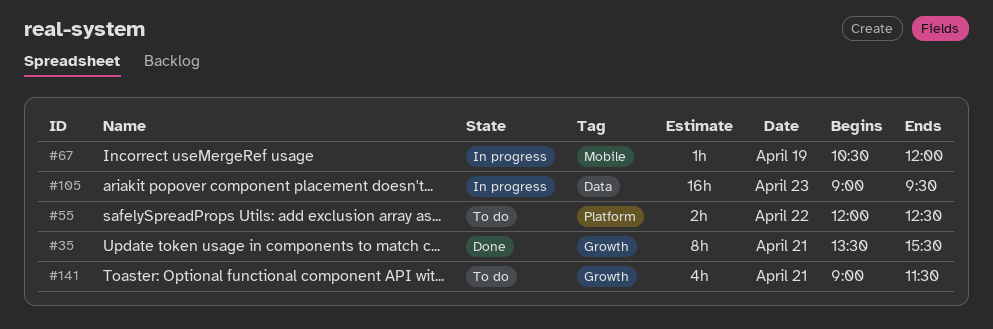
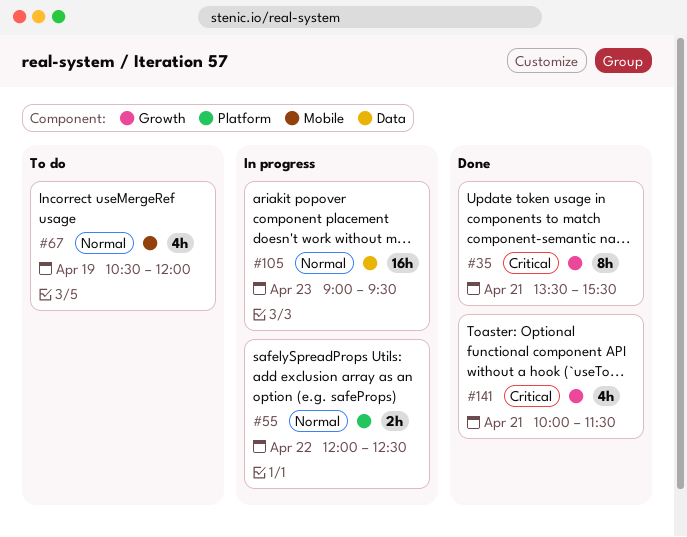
#55, status: To do -> In progress
#67, status: In progress -> To do
#67, estimate: 1h -> 4h
#141, status: To do -> Done
#141, begins: 09:00 -> 10:00

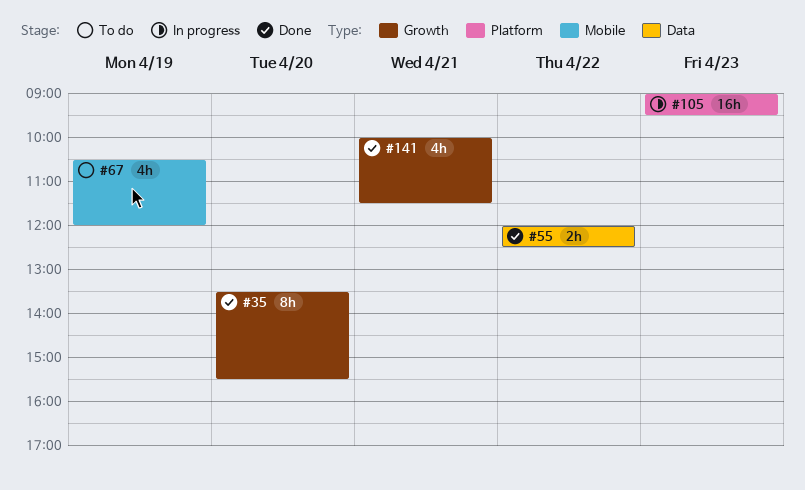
#35, day: Apr 21 -> Apr 20
#55, status: In progress -> Done
#55, label: Platform -> Data
#105, label: Data -> Platform

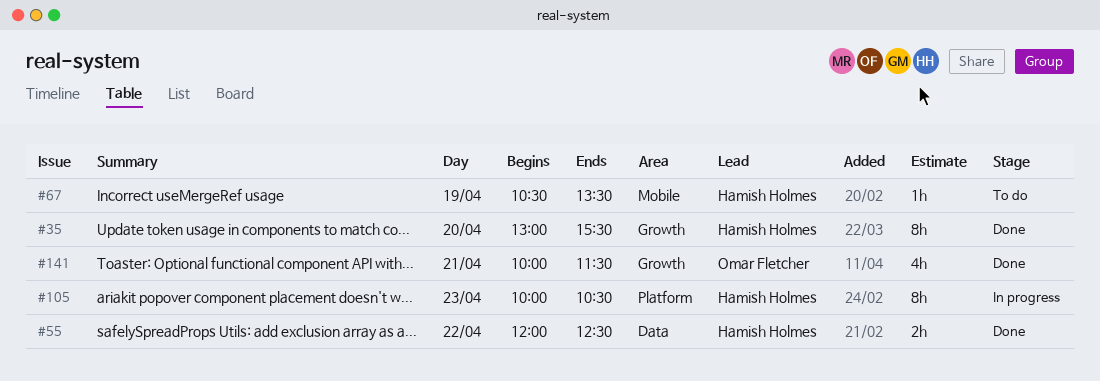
#35, begins: 13:30 -> 13:00
#67, estimate: 4h -> 1h
#67, ends: 12:00 -> 13:30
#105, estimate: 16h -> 8h
#105, begins: 09:00 -> 10:00
#105, ends: 09:30 -> 10:30

